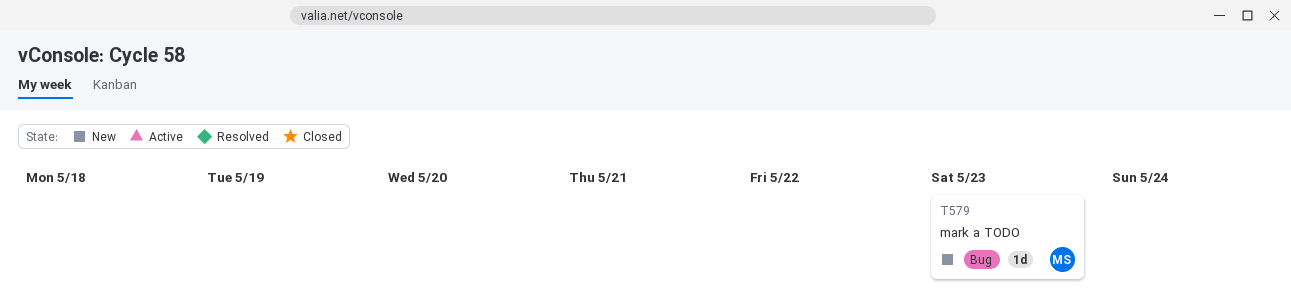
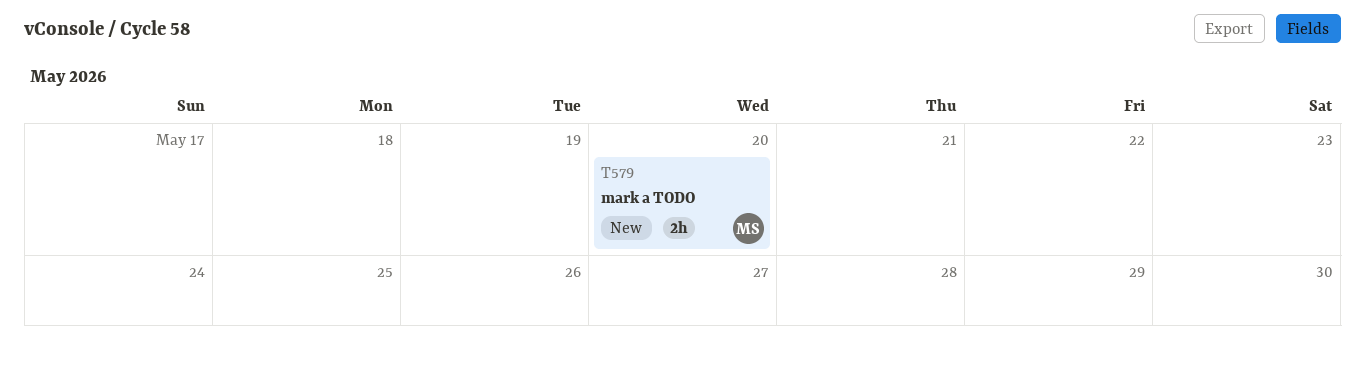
T579, estimate: 1d -> 2h
T579, due: May 23 -> May 20

